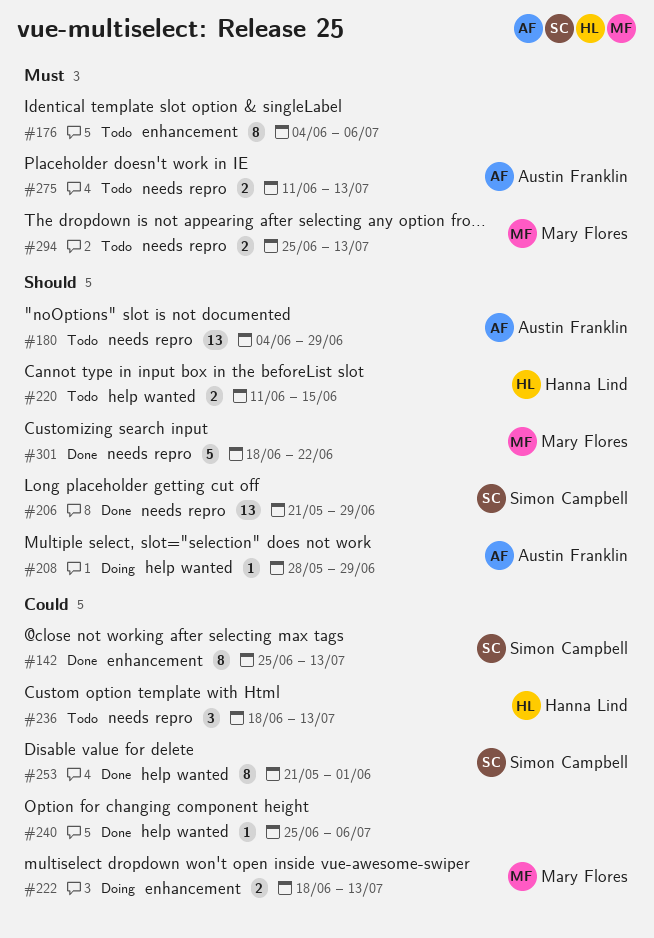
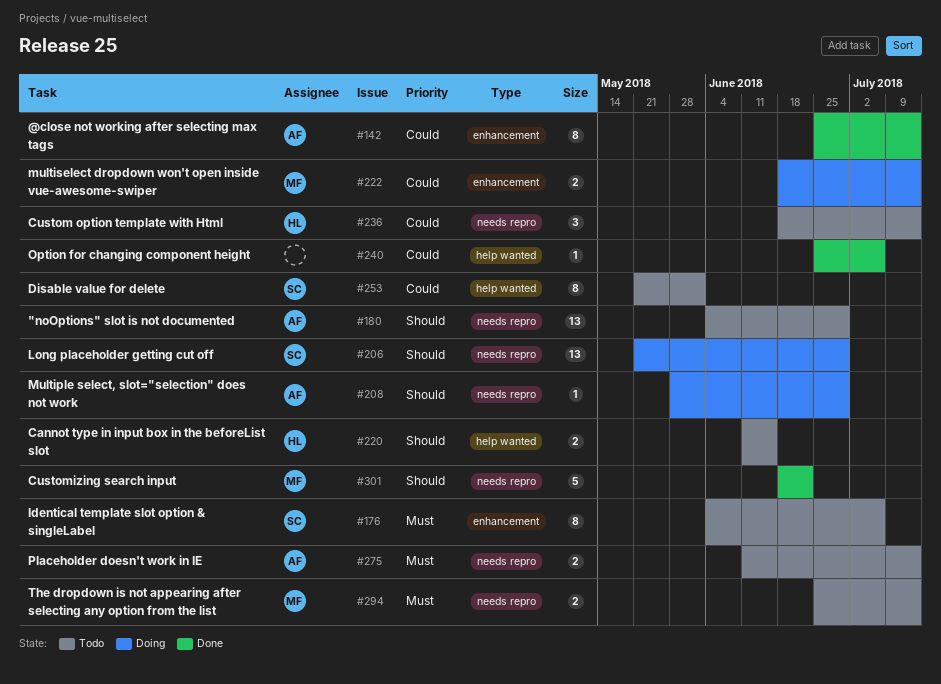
#142, owner: Simon Campbell -> Austin Franklin
#176, owner: none -> Simon Campbell
#206, status: Done -> Doing
#208, label: help wanted -> needs repro
#253, status: Done -> Todo

